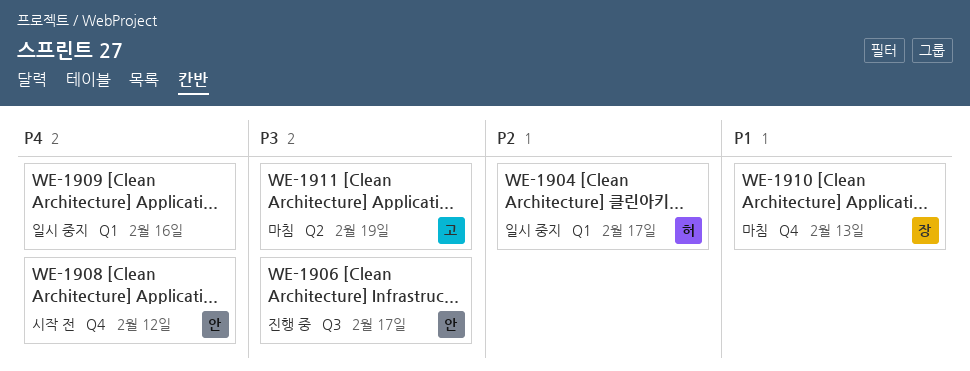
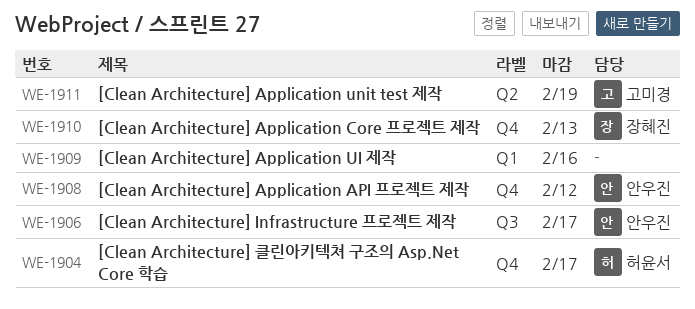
WE-1904, label: Q1 -> Q4

